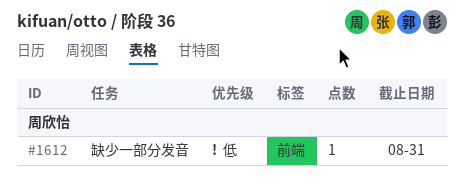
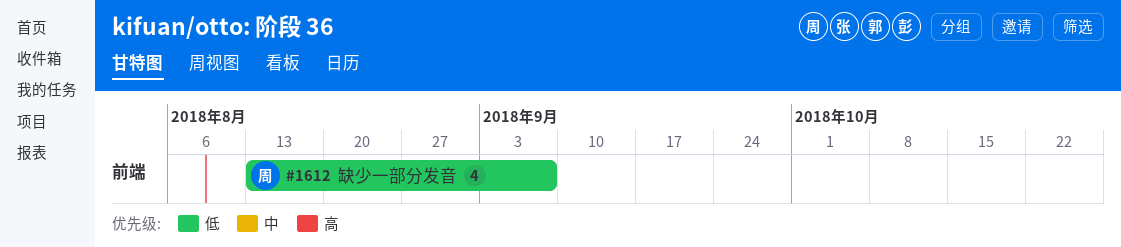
#1612, estimate: 1 -> 4
#1612, due: Aug 31 -> Sep 7

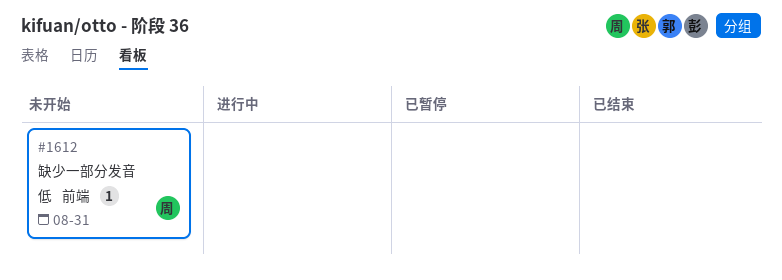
#1612, estimate: 4 -> 1
#1612, due: Sep 7 -> Aug 31

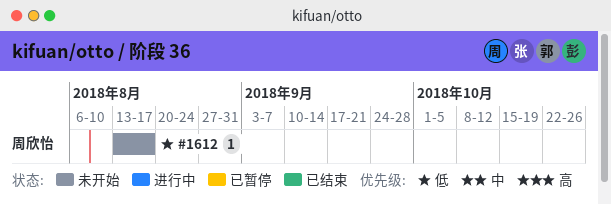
#1612, due: Aug 31 -> Aug 17

